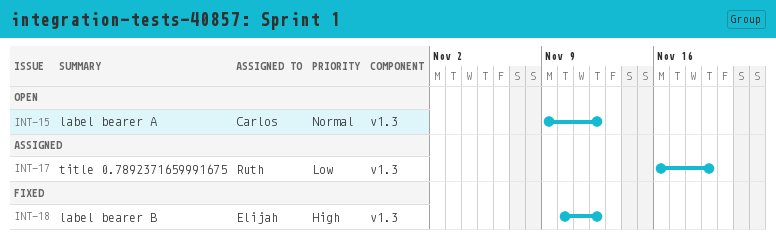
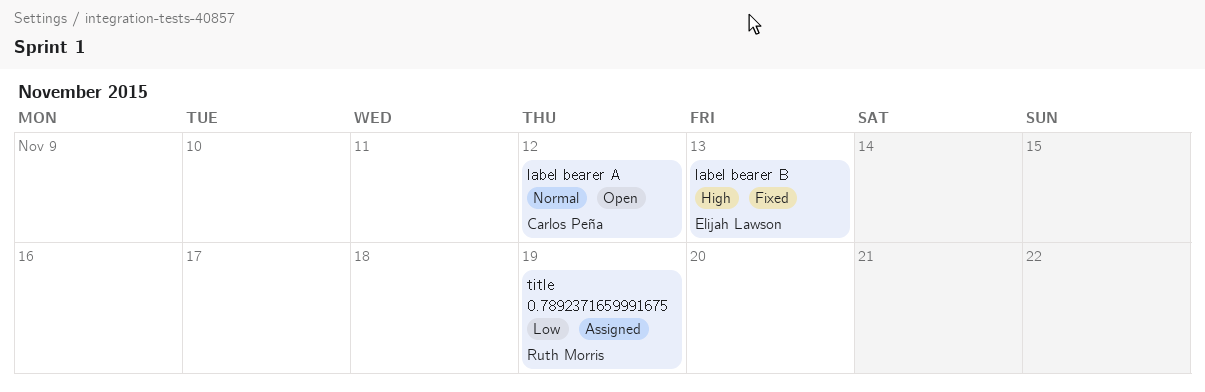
label bearer B, due: Nov 12 -> Nov 13

